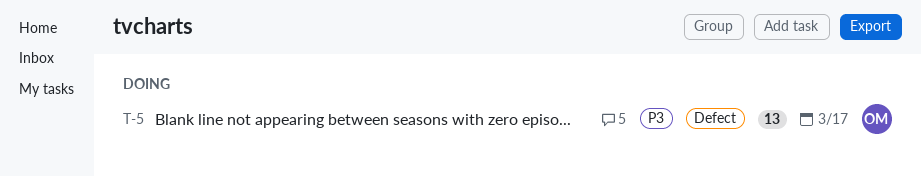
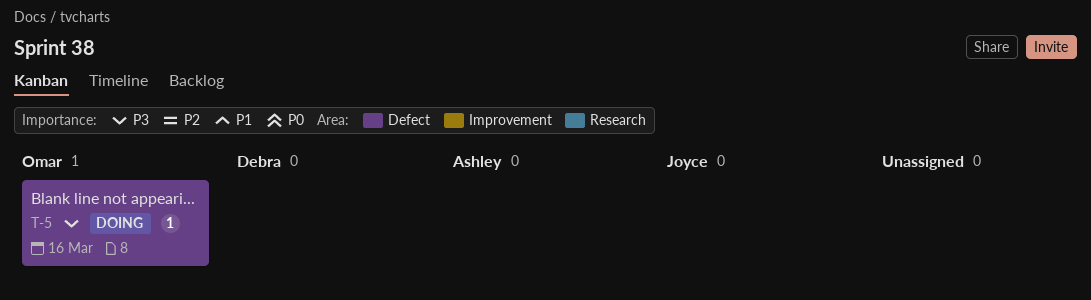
T-5, estimate: 13 -> 1
T-5, due: Mar 17 -> Mar 16

